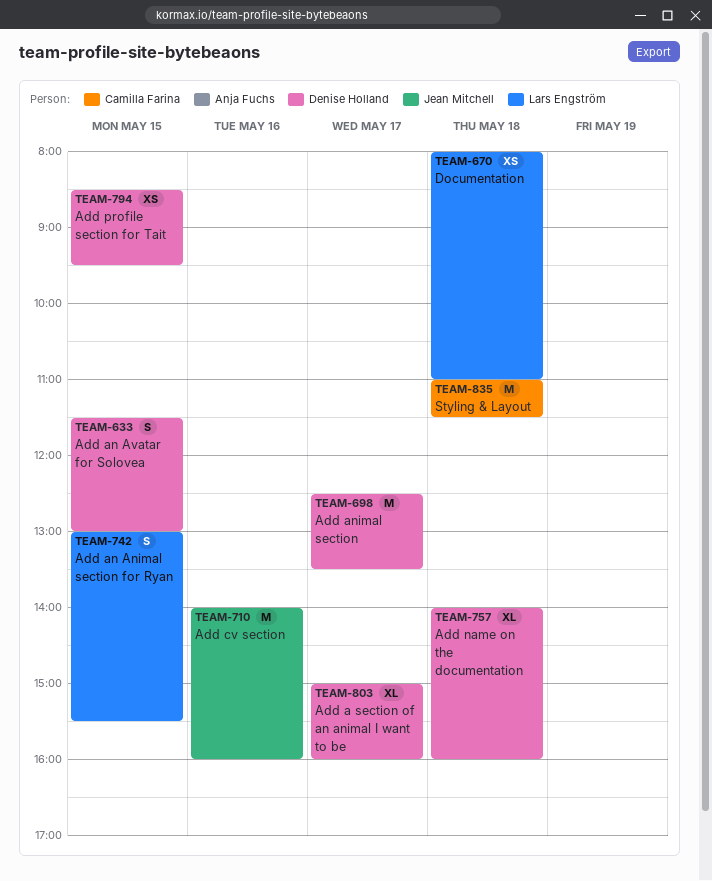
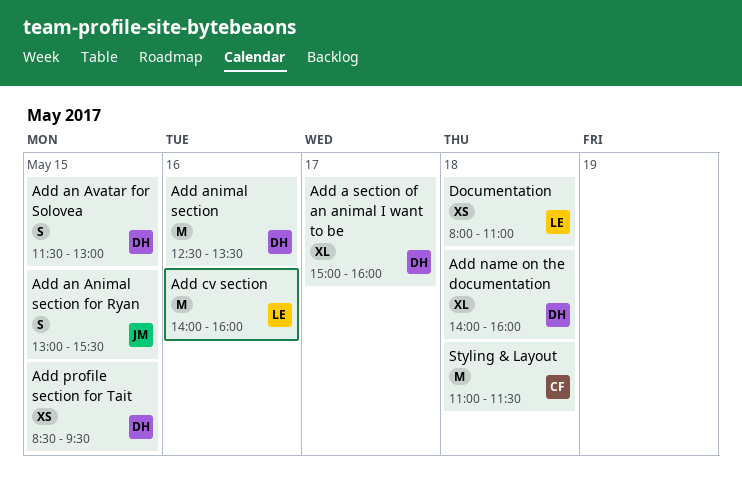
Add an Animal section for Ryan, owner: Lars Engström -> Jean Mitchell
Add animal section, day: May 17 -> May 16
Add cv section, owner: Jean Mitchell -> Lars Engström

